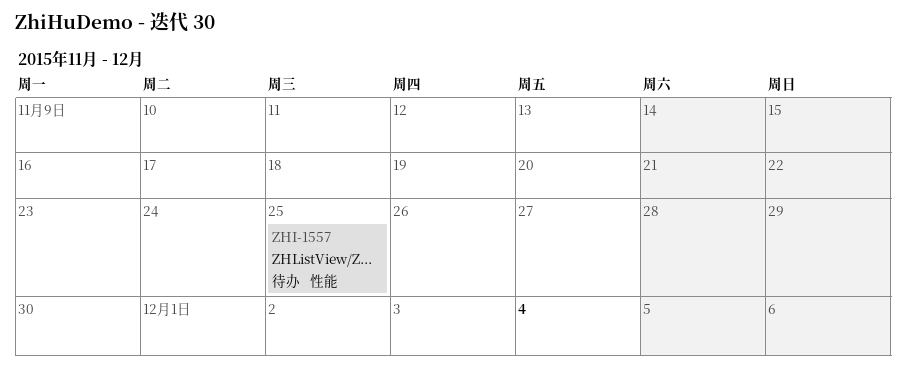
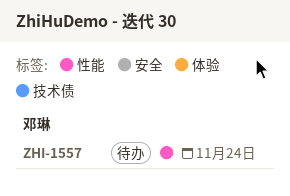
ZHI-1557, due: Nov 25 -> Nov 24

